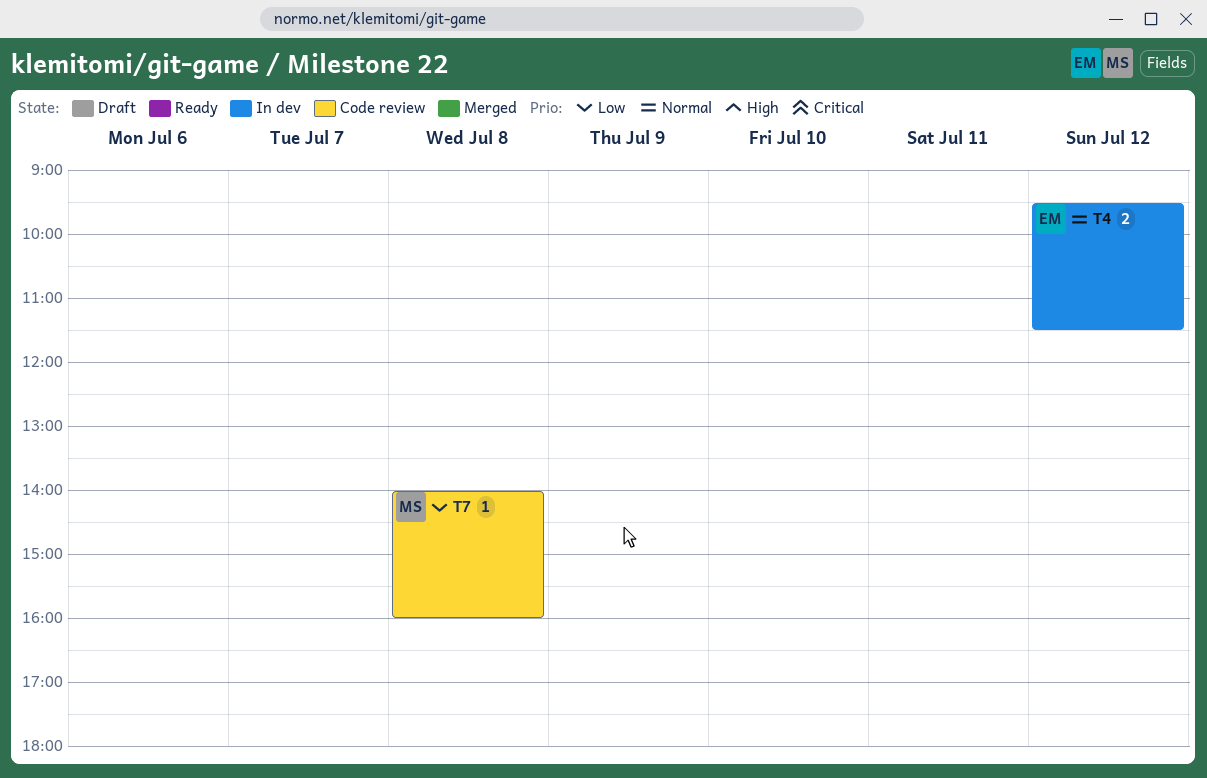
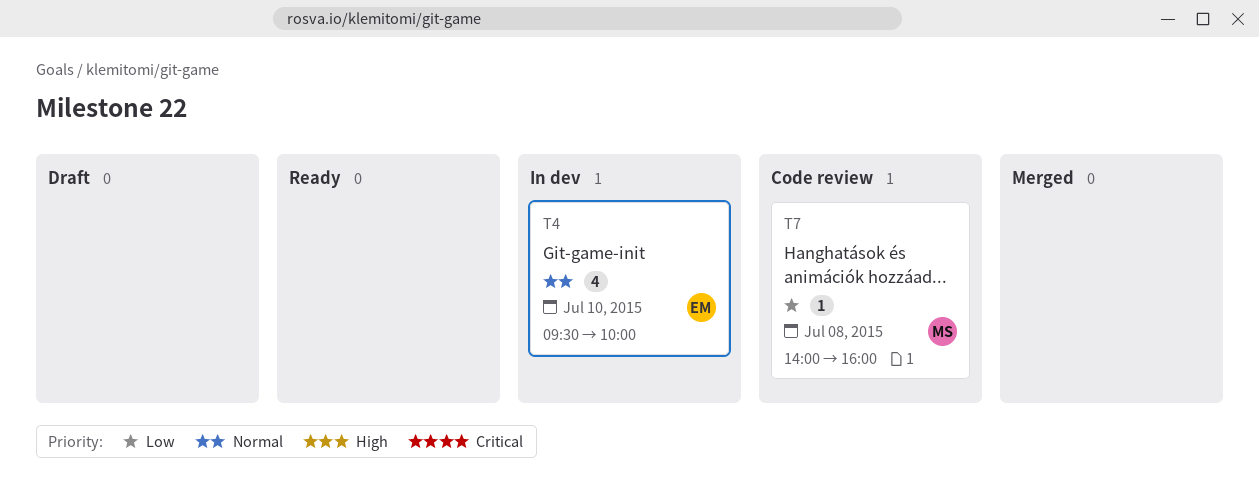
T4, estimate: 2 -> 4
T4, day: Jul 12 -> Jul 10
T4, ends: 11:30 -> 10:00

